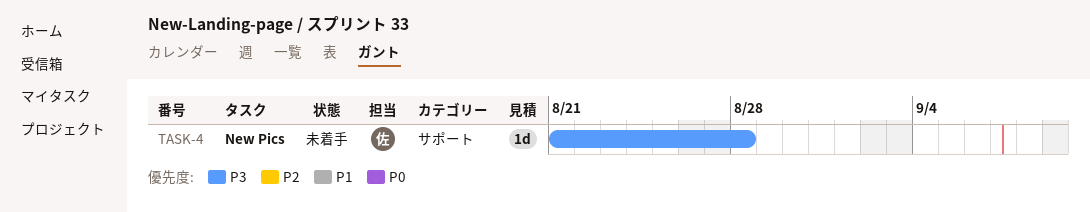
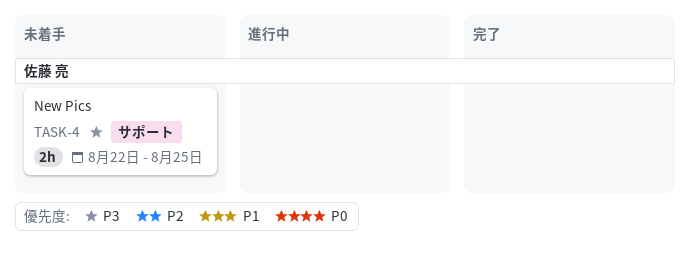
TASK-4, estimate: 1d -> 2h
TASK-4, start: Aug 21 -> Aug 22
TASK-4, due: Aug 28 -> Aug 25

